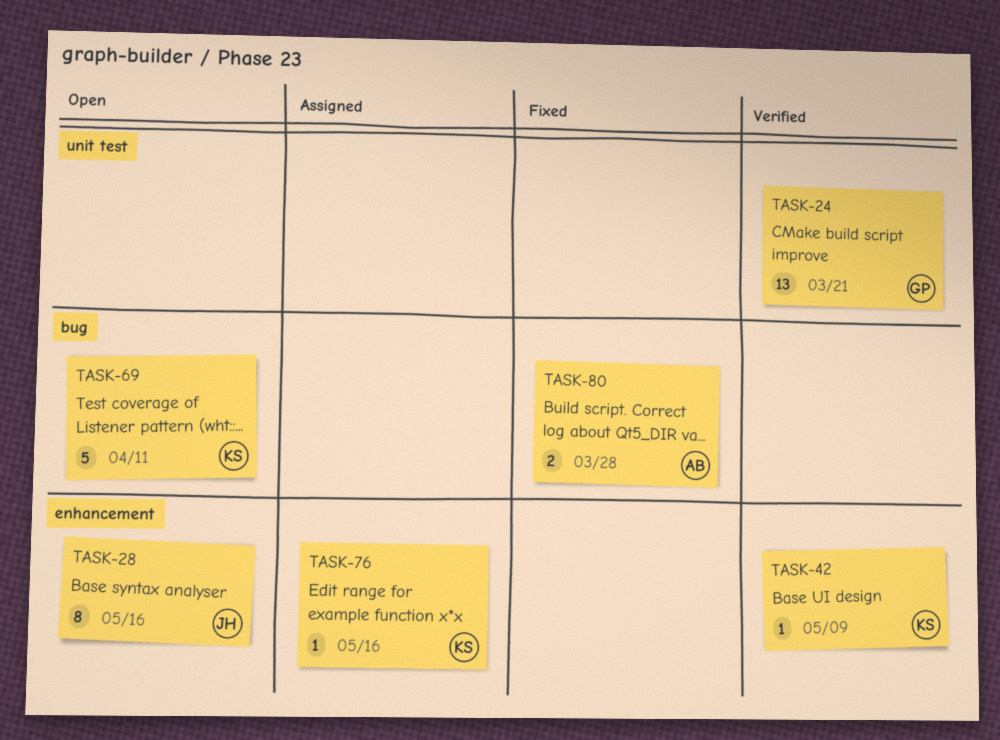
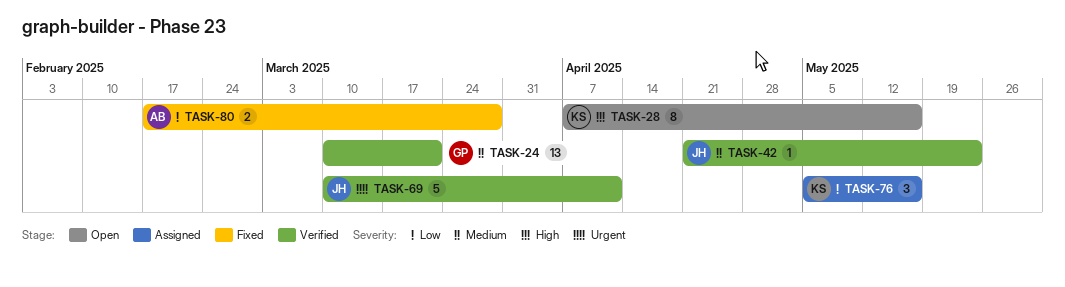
TASK-28, owner: JH -> KS
TASK-42, owner: KS -> JH
TASK-42, due: May 9 -> May 23
TASK-69, status: Open -> Verified
TASK-69, owner: KS -> JH
TASK-76, estimate: 1 -> 3

